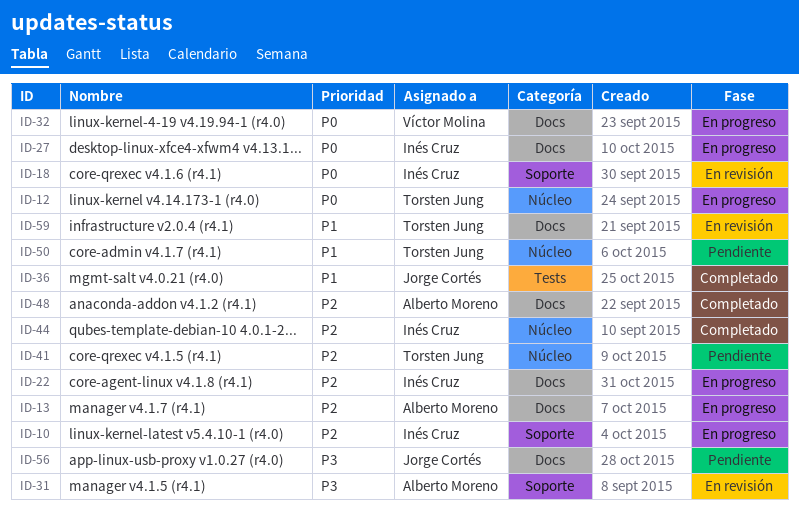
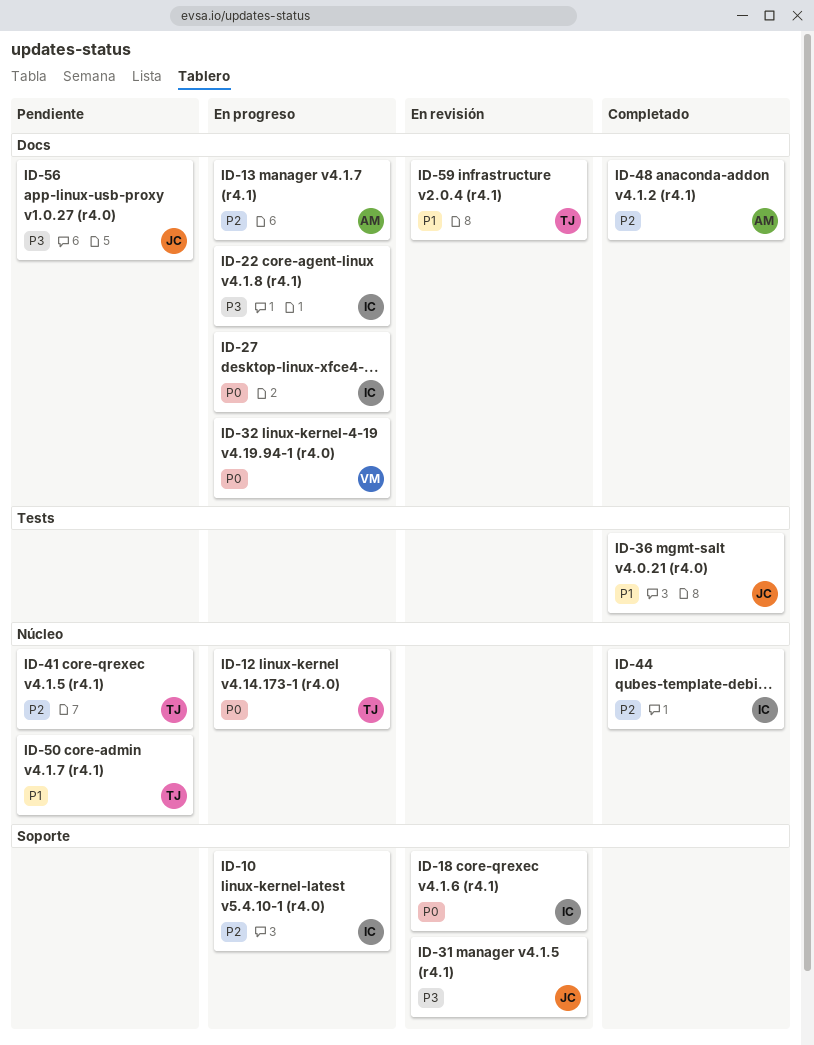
ID-22, priority: P2 -> P3
ID-31, owner: Alberto Moreno -> Jorge Cortés

